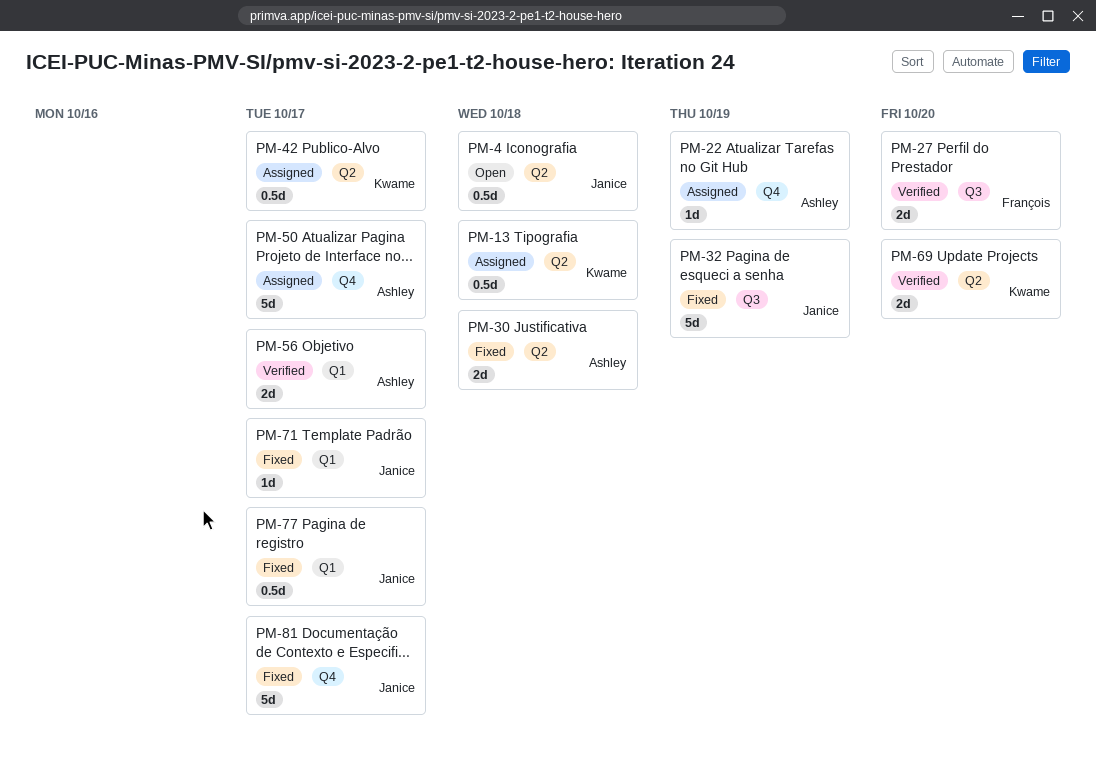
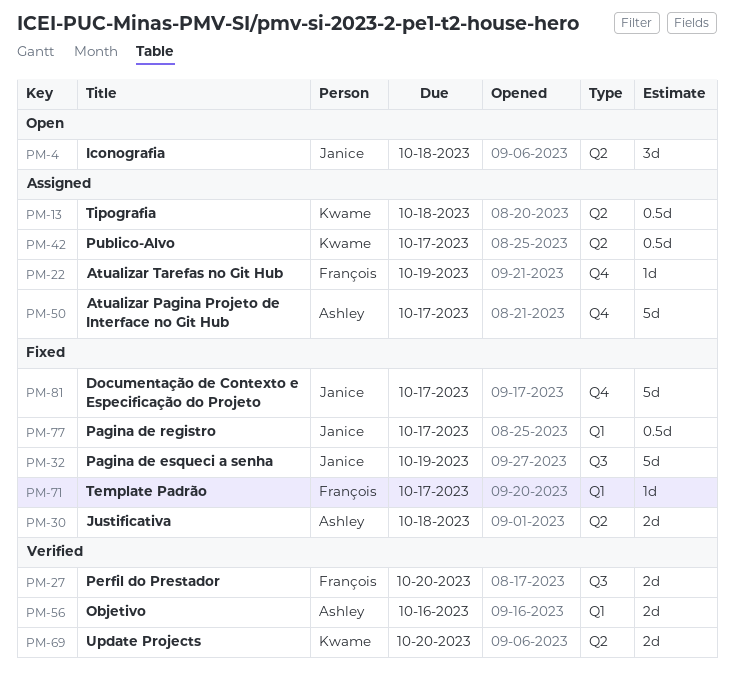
PM-4, estimate: 0.5d -> 3d
PM-22, owner: Ashley -> François
PM-56, due: Oct 17 -> Oct 16
PM-71, owner: Janice -> François

